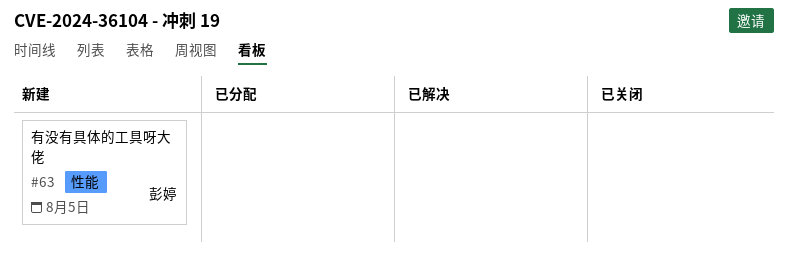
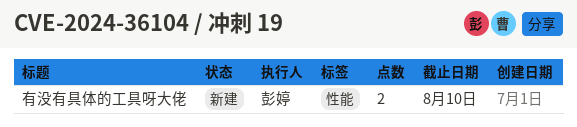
有没有具体的工具呀大佬, due: Aug 5 -> Aug 10

